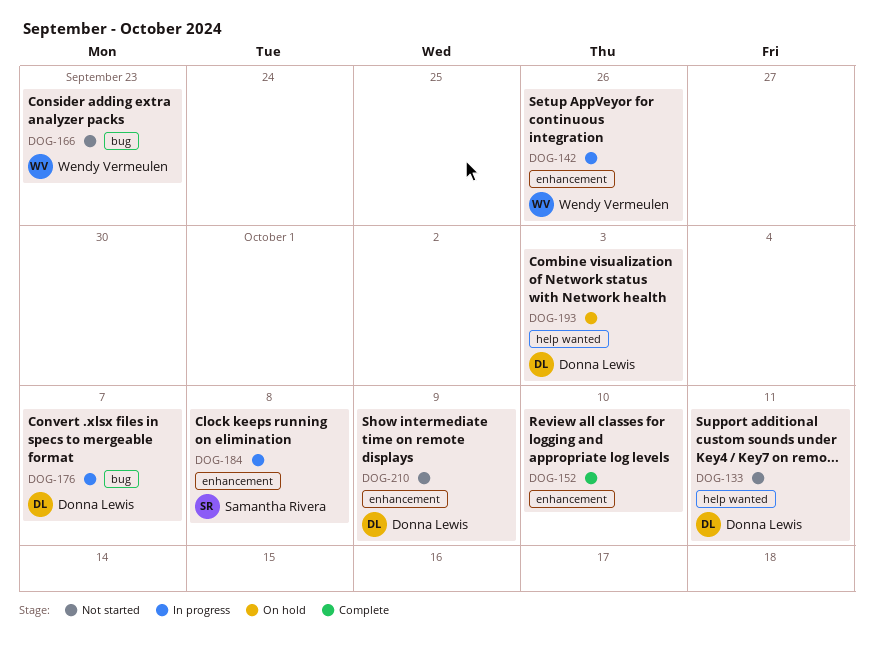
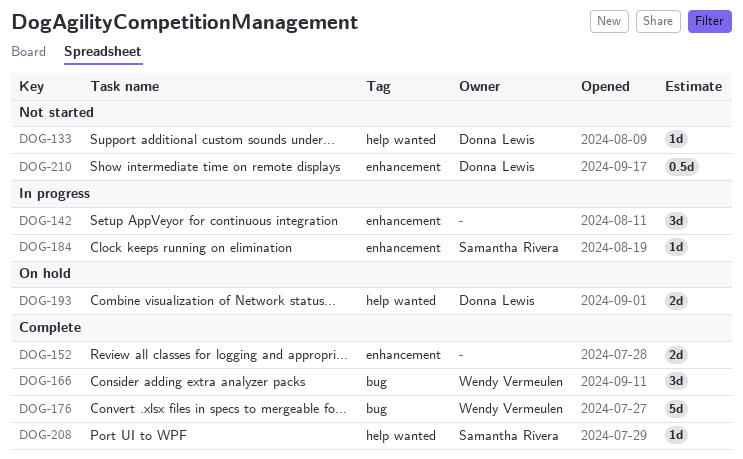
DOG-142, owner: Wendy Vermeulen -> none
DOG-166, status: Not started -> Complete
DOG-176, status: In progress -> Complete
DOG-176, owner: Donna Lewis -> Wendy Vermeulen
DOG-208: none -> present

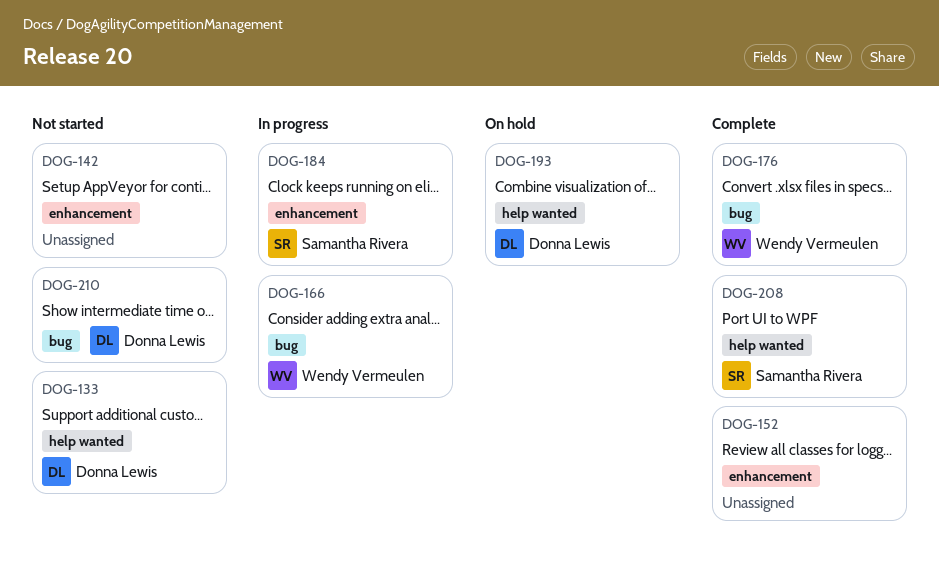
DOG-142, status: In progress -> Not started
DOG-166, status: Complete -> In progress
DOG-210, label: enhancement -> bug

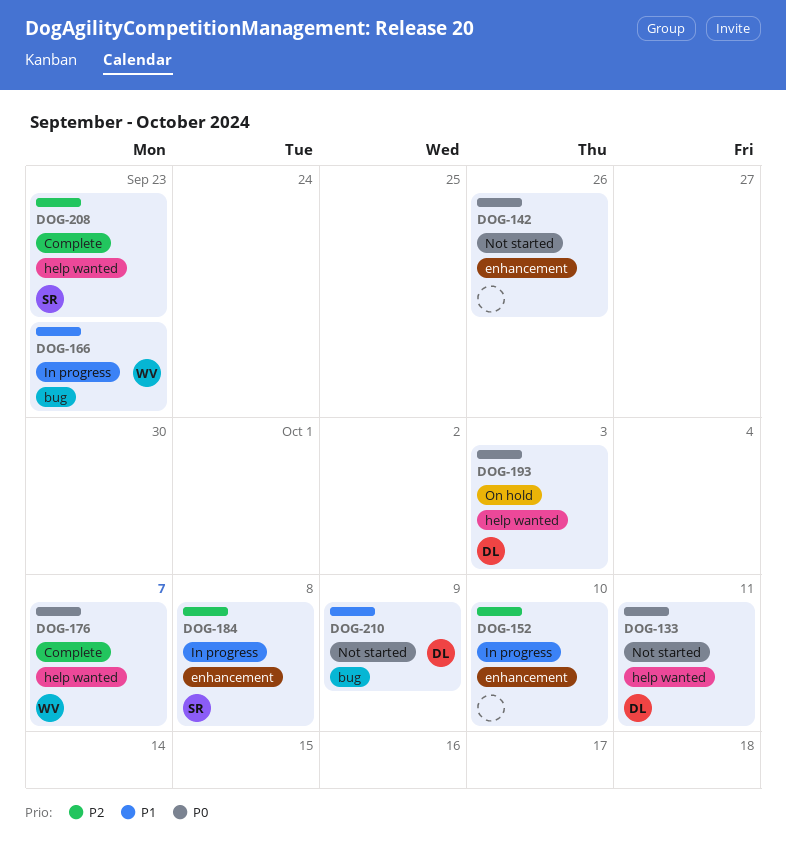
DOG-152, status: Complete -> In progress
DOG-176, label: bug -> help wanted

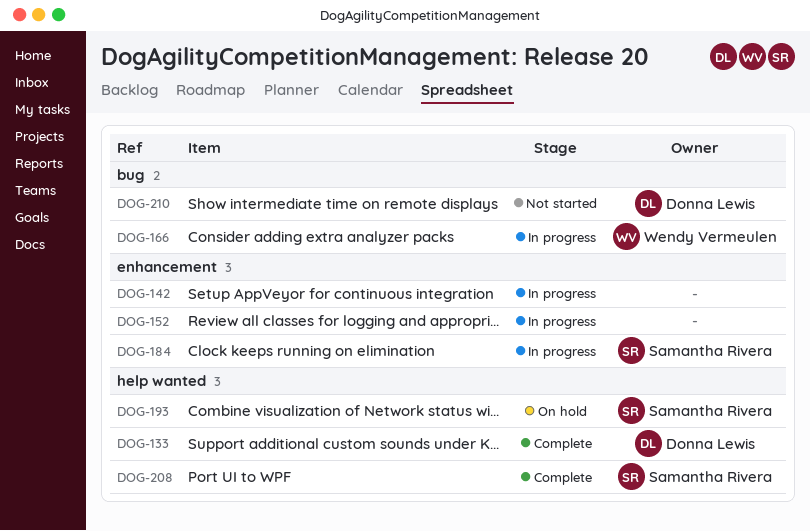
DOG-133, status: Not started -> Complete
DOG-142, status: Not started -> In progress
DOG-176: present -> none
DOG-193, owner: Donna Lewis -> Samantha Rivera

